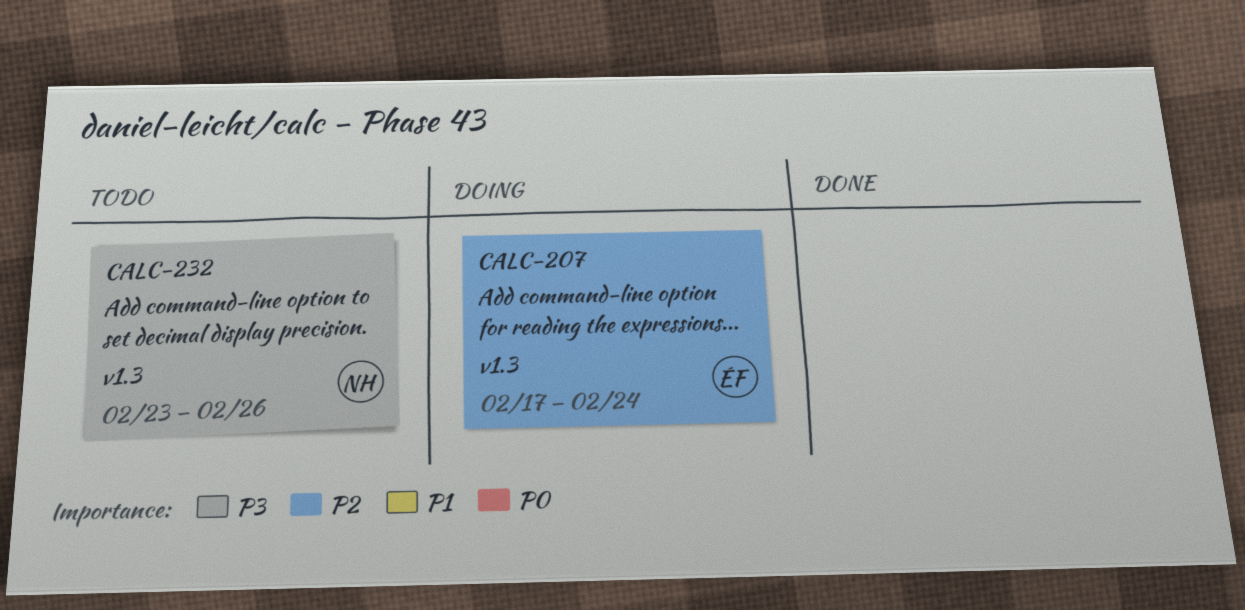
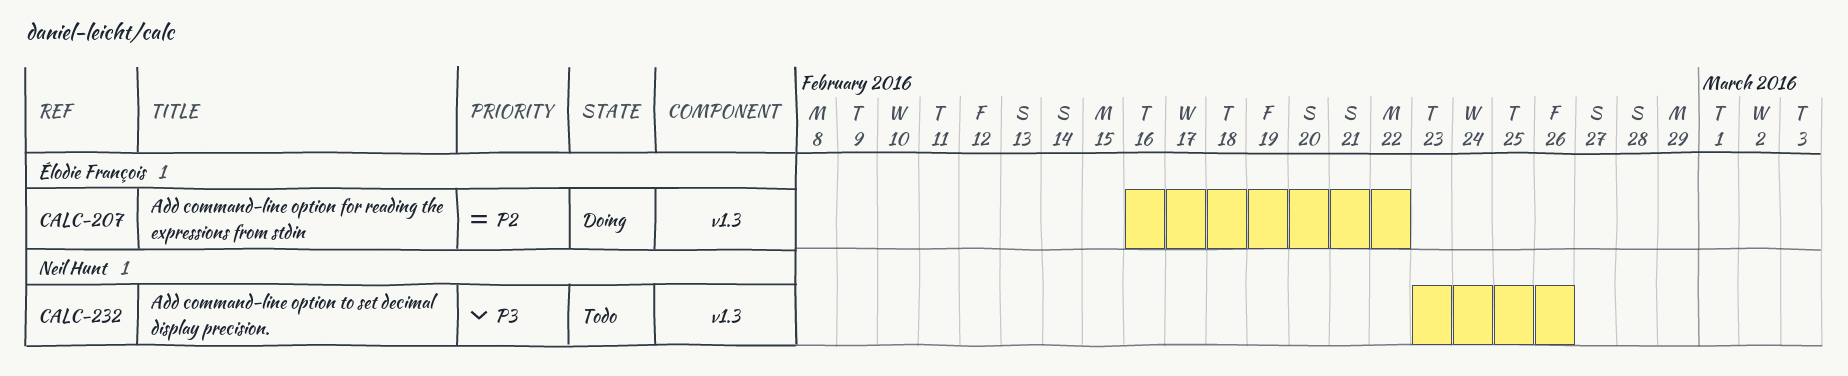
CALC-207, start: Feb 17 -> Feb 16
CALC-207, due: Feb 24 -> Feb 22

